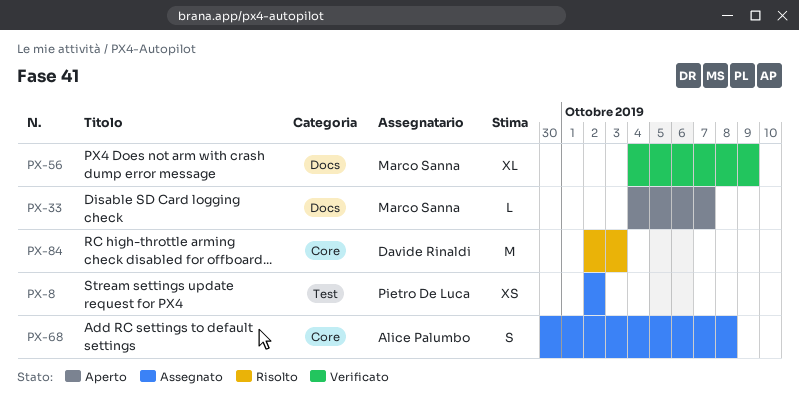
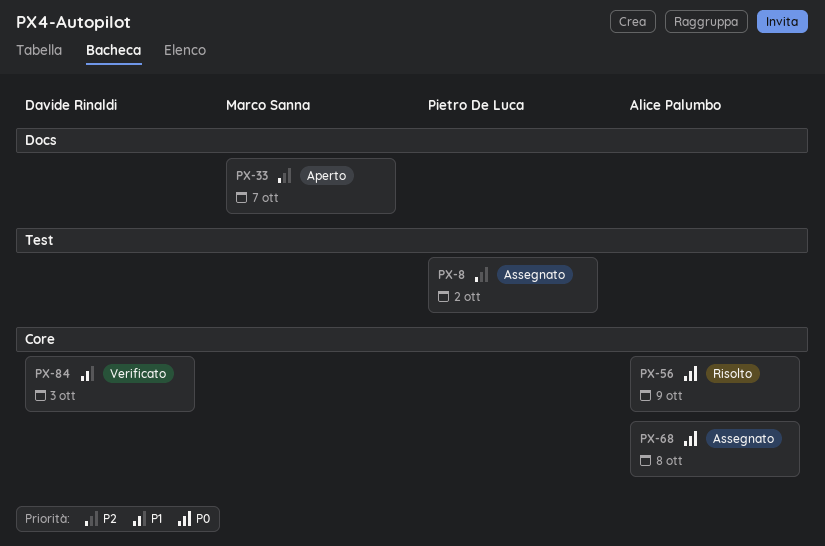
PX-56, status: Verificato -> Risolto
PX-56, owner: Marco Sanna -> Alice Palumbo
PX-56, label: Docs -> Core
PX-84, status: Risolto -> Verificato

